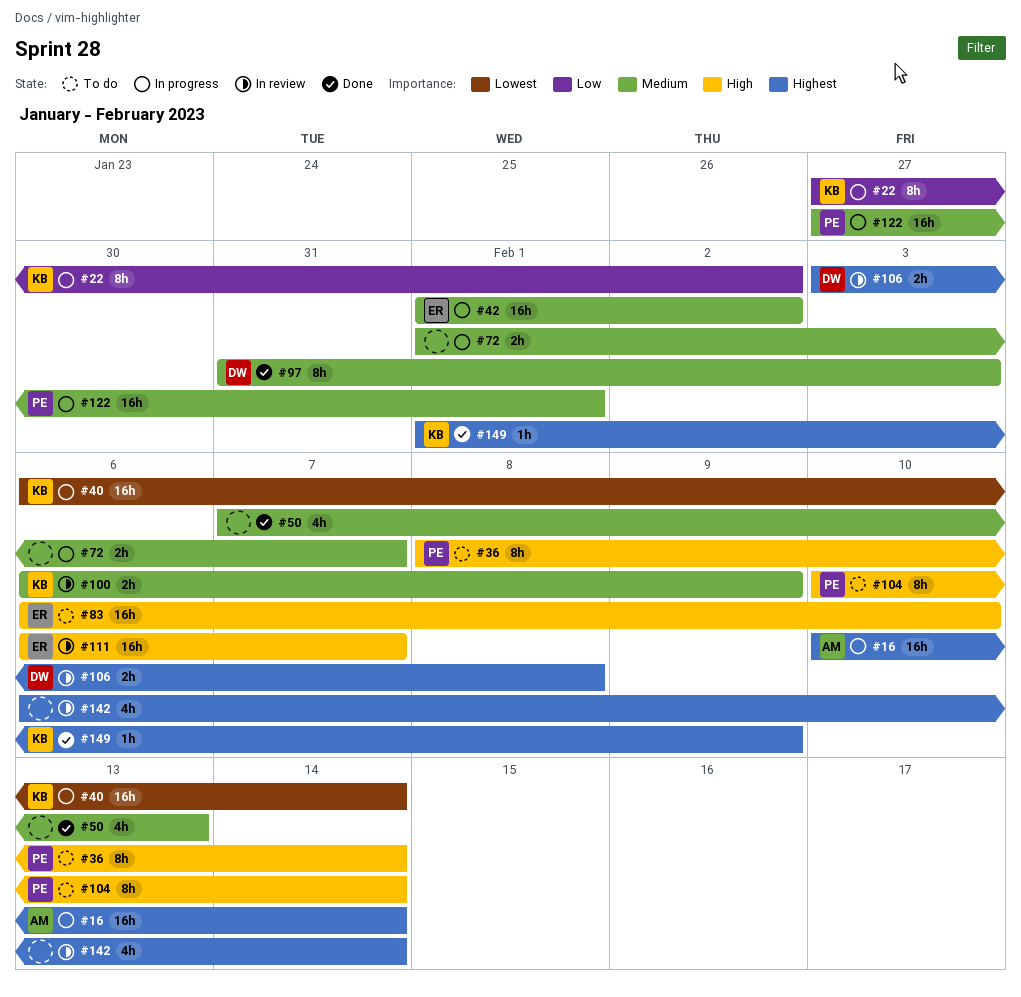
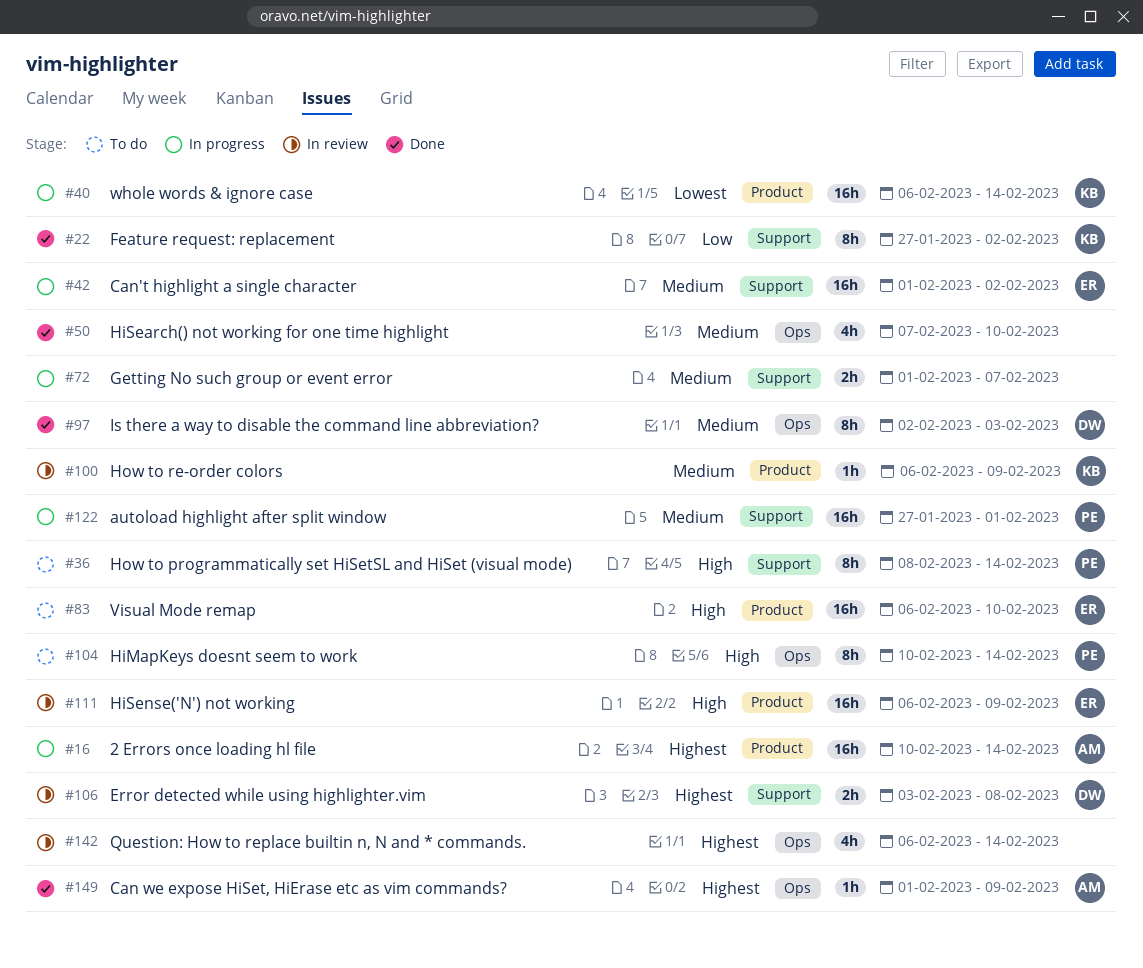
#22, status: In progress -> Done
#50, due: Feb 13 -> Feb 10
#97, start: Jan 31 -> Feb 2
#100, estimate: 2h -> 1h
#111, due: Feb 7 -> Feb 9
#149, owner: KB -> AM

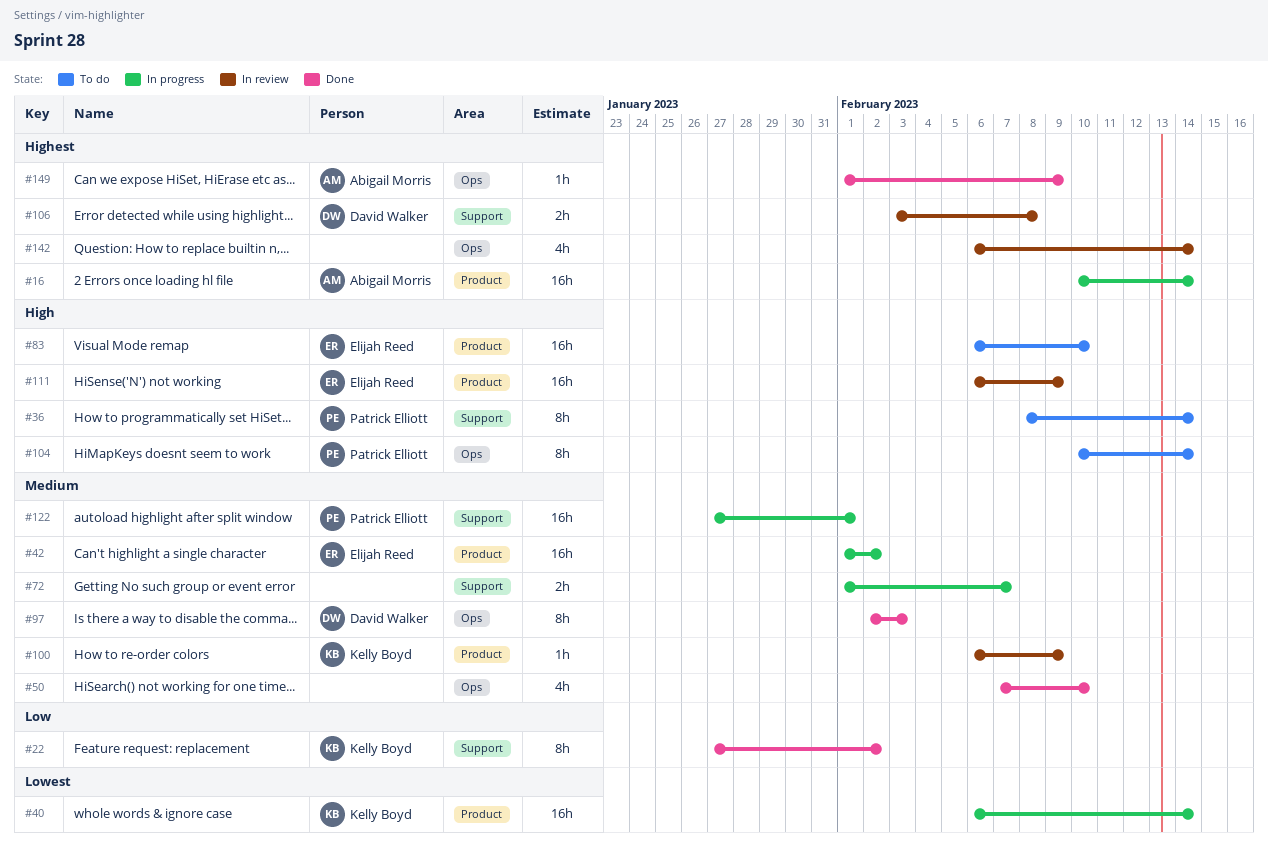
#42, label: Support -> Product

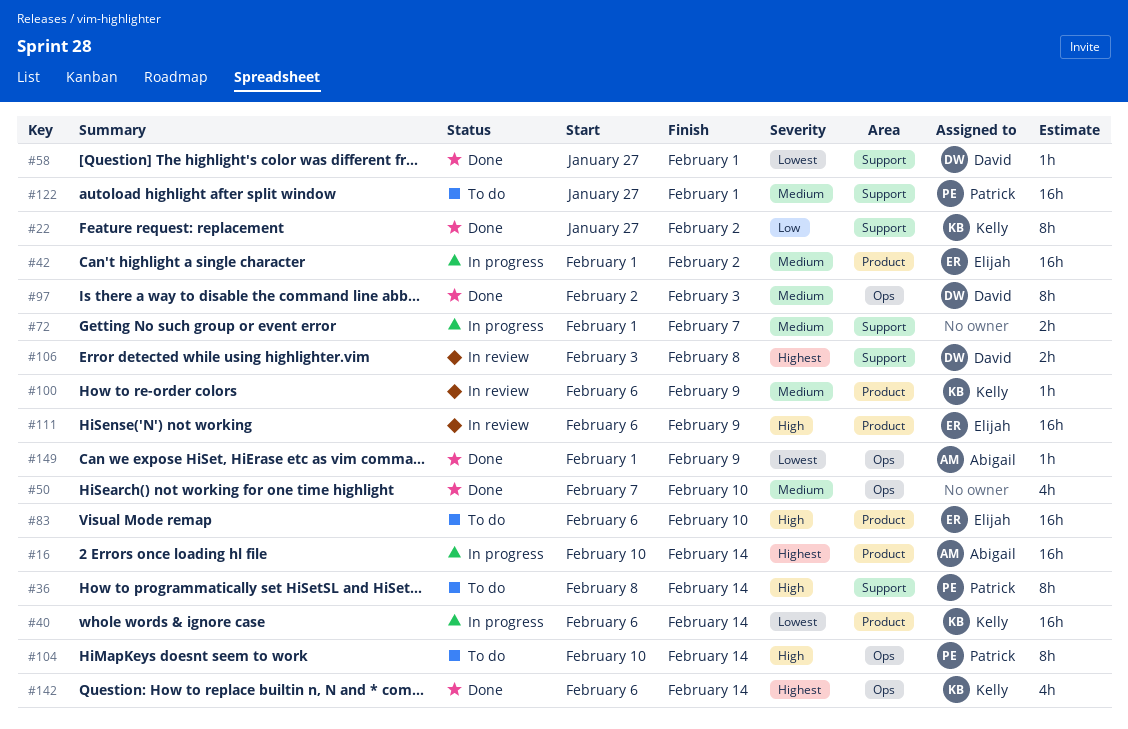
#58: none -> present
#122, status: In progress -> To do
#142, status: In review -> Done
#142, owner: none -> Kelly Boyd
#149, priority: Highest -> Lowest

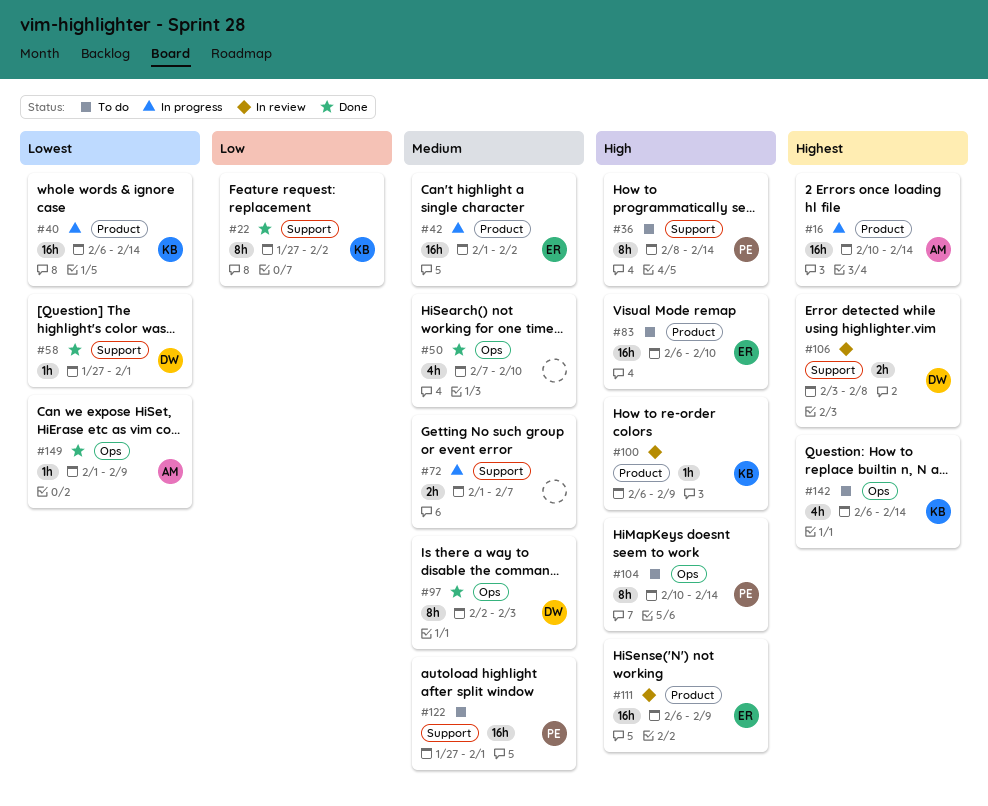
#100, priority: Medium -> High
#142, status: Done -> To do

